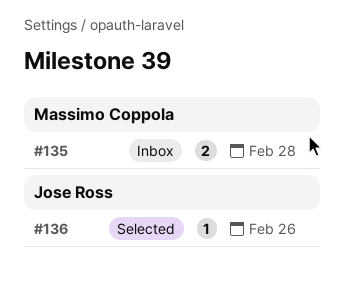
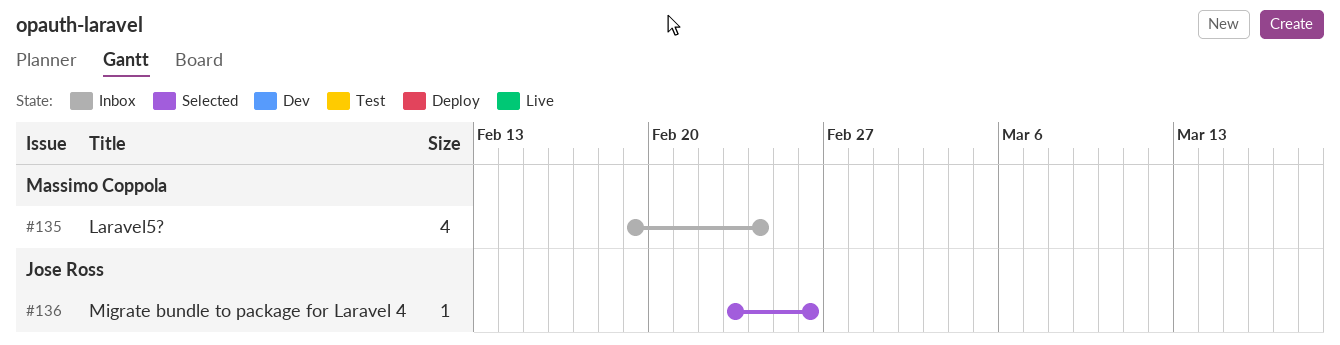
#135, estimate: 2 -> 4
#135, due: Feb 28 -> Feb 24

